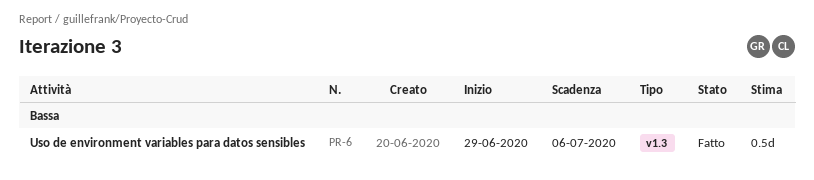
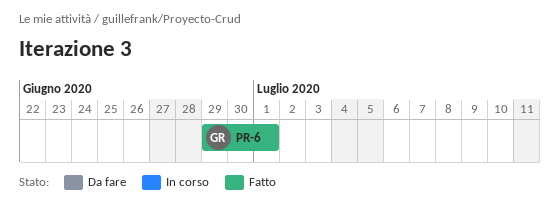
PR-6, due: Jul 6 -> Jul 1

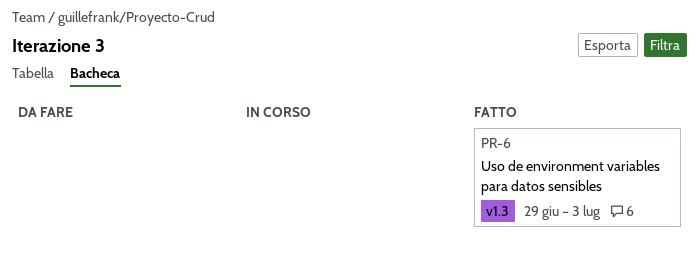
PR-6, due: Jul 1 -> Jul 3

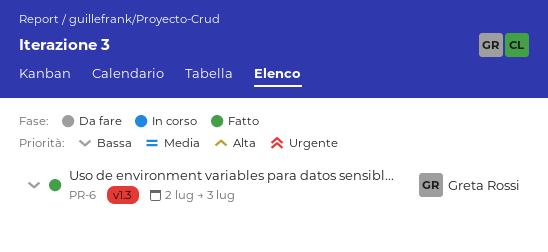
PR-6, start: Jun 29 -> Jul 2

